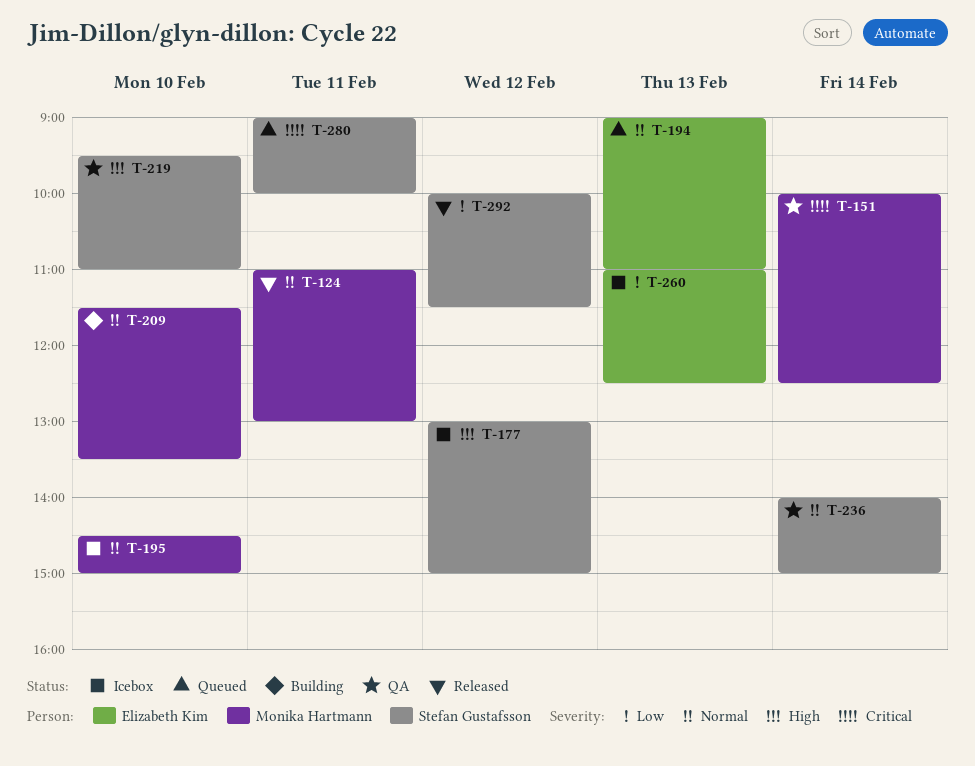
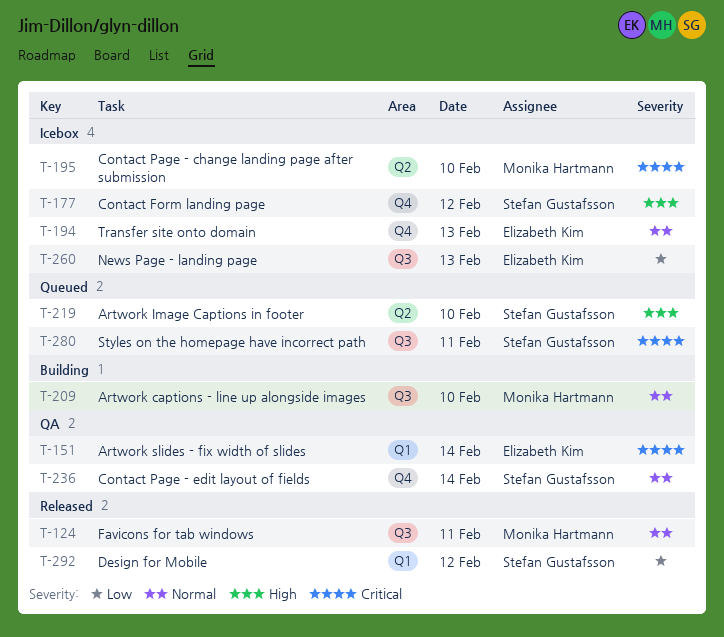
T-151, owner: Monika Hartmann -> Elizabeth Kim
T-194, status: Queued -> Icebox
T-195, priority: Normal -> Critical
T-219, status: QA -> Queued

